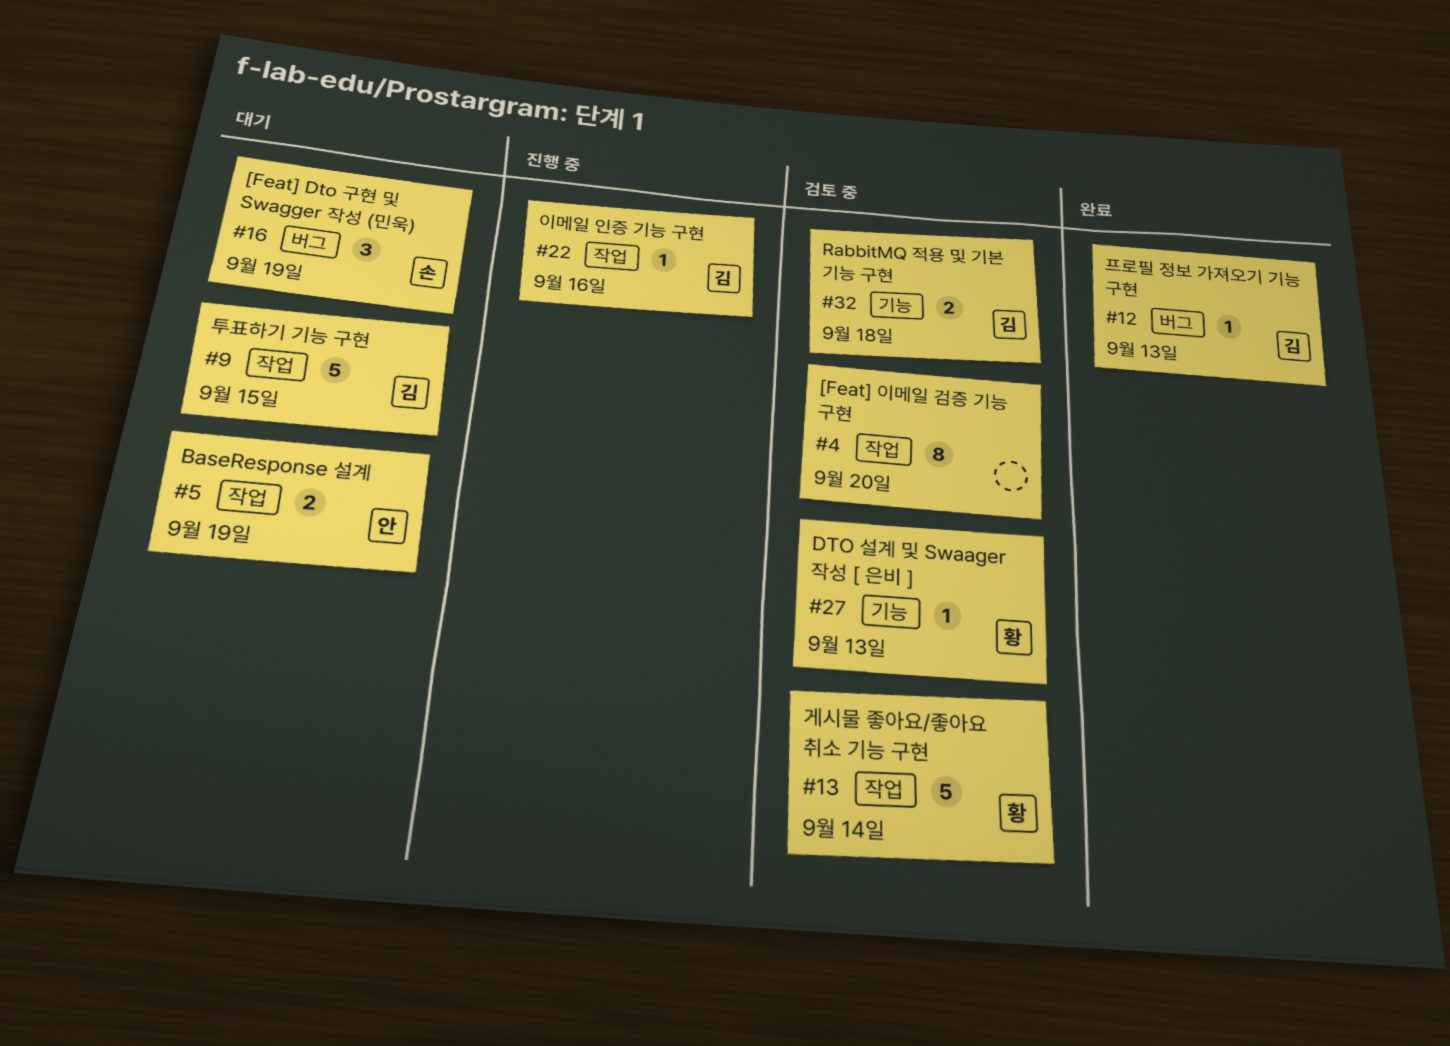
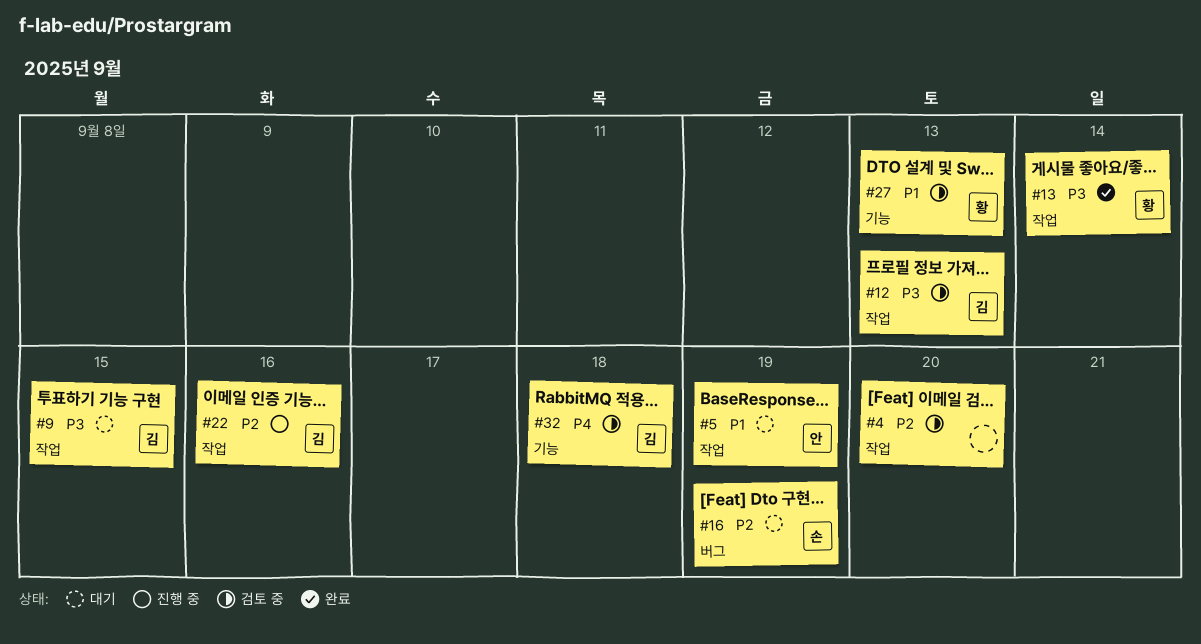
#12, status: 완료 -> 검토 중
#12, label: 버그 -> 작업
#13, status: 검토 중 -> 완료

